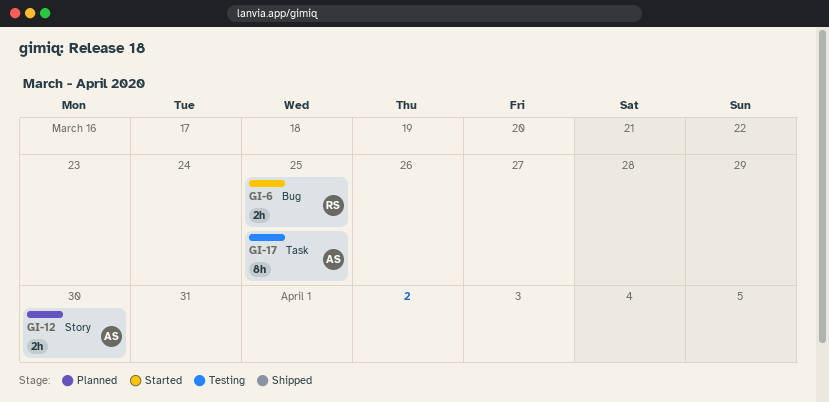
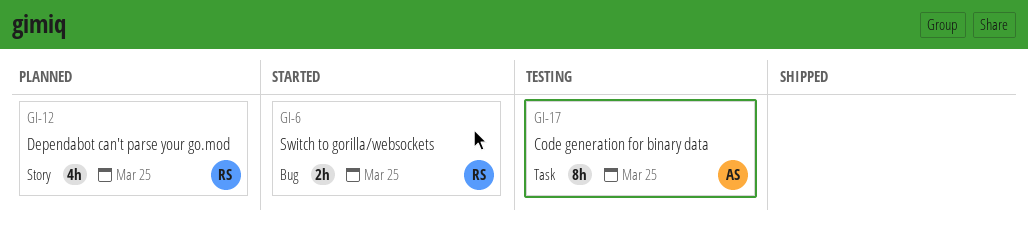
GI-12, owner: AS -> RS
GI-12, estimate: 2h -> 4h
GI-12, due: Mar 30 -> Mar 25

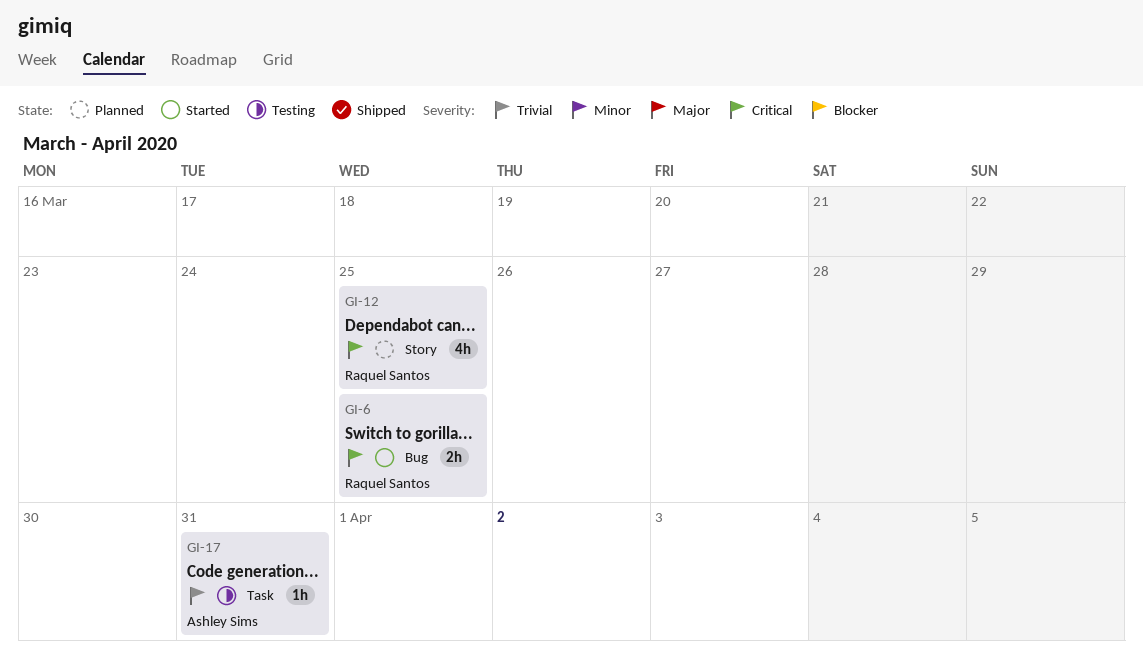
GI-17, estimate: 8h -> 1h
GI-17, due: Mar 25 -> Mar 31

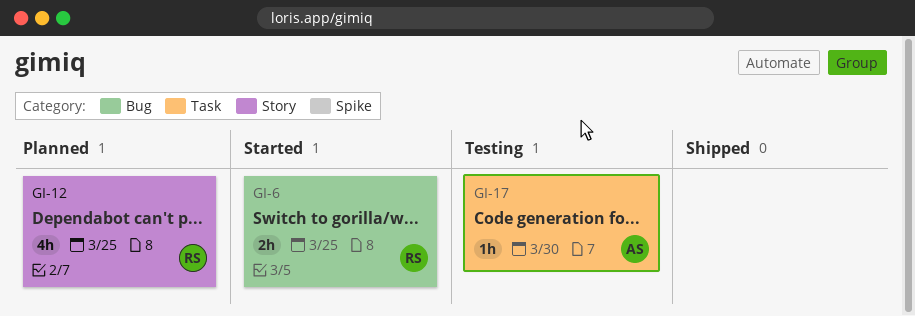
GI-17, due: Mar 31 -> Mar 30

